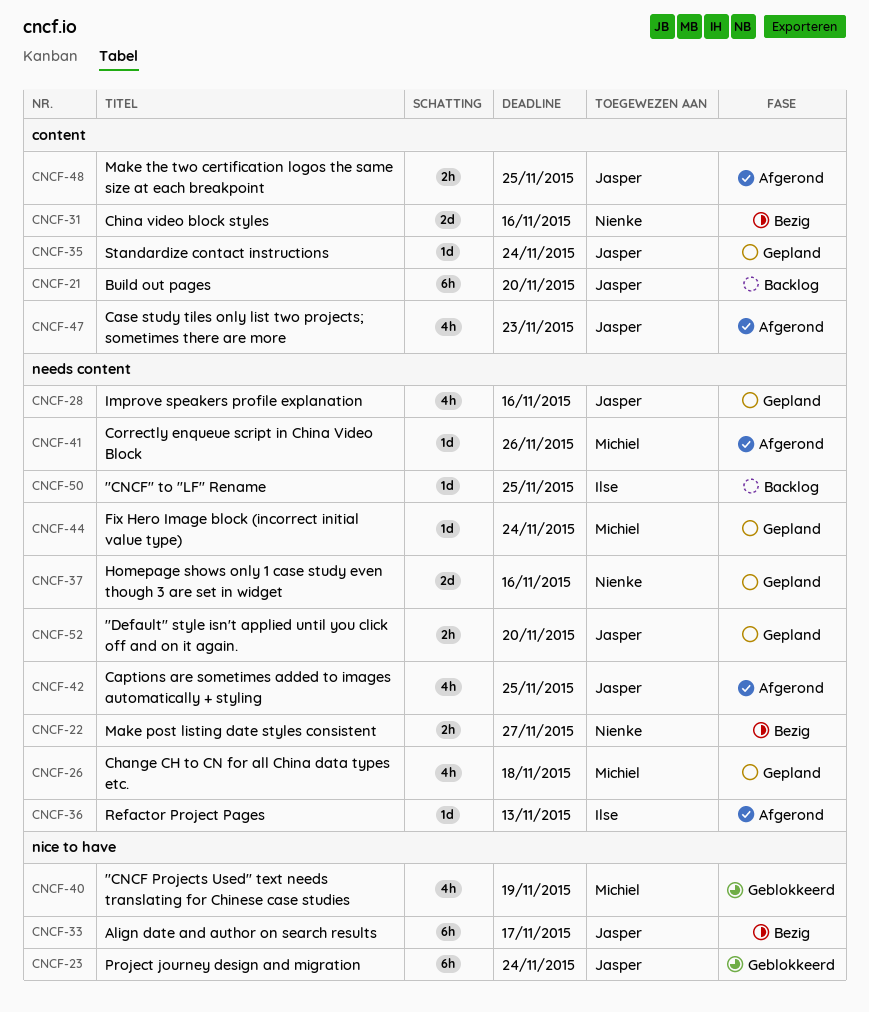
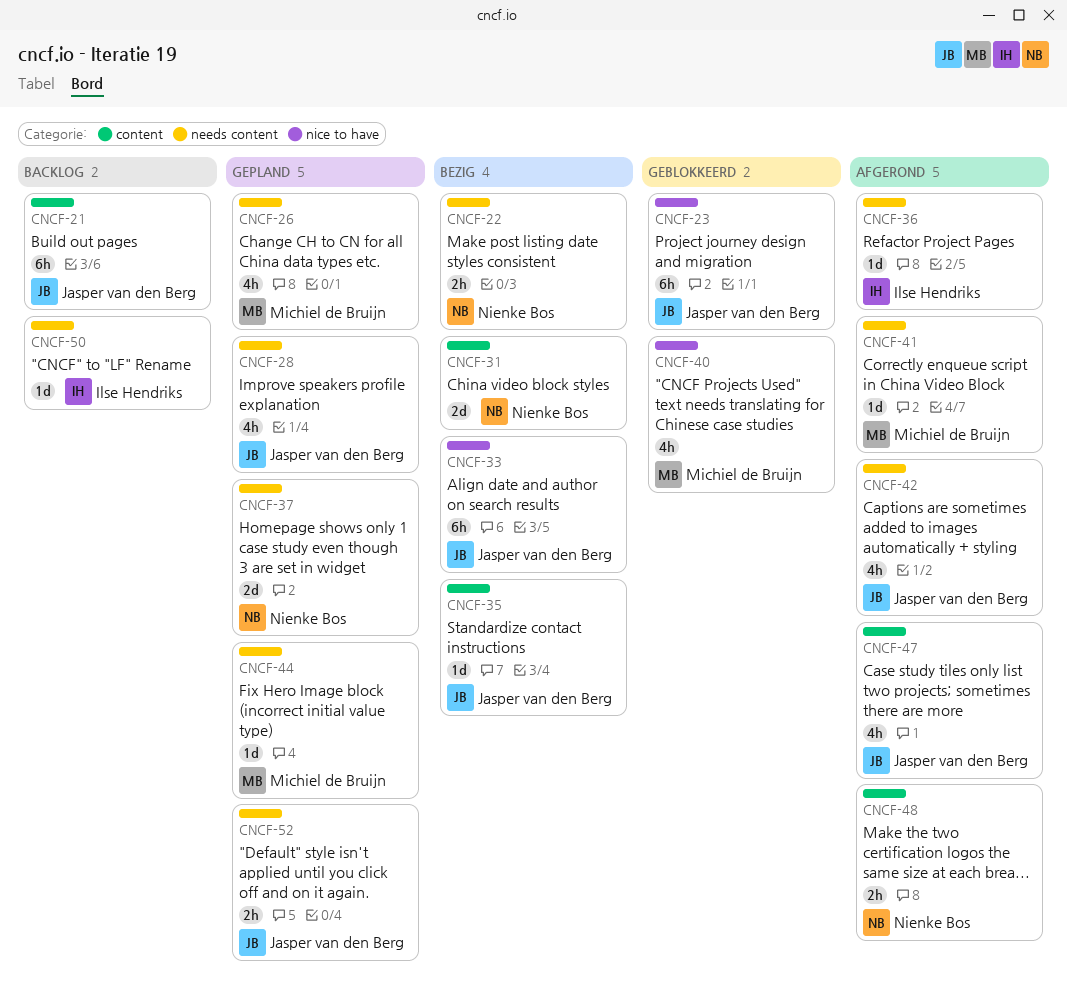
CNCF-35, status: Gepland -> Bezig
CNCF-48, owner: Jasper van den Berg -> Nienke Bos

